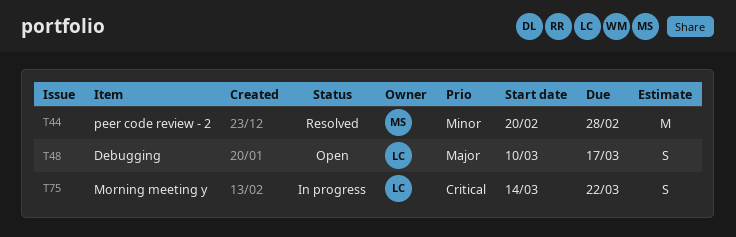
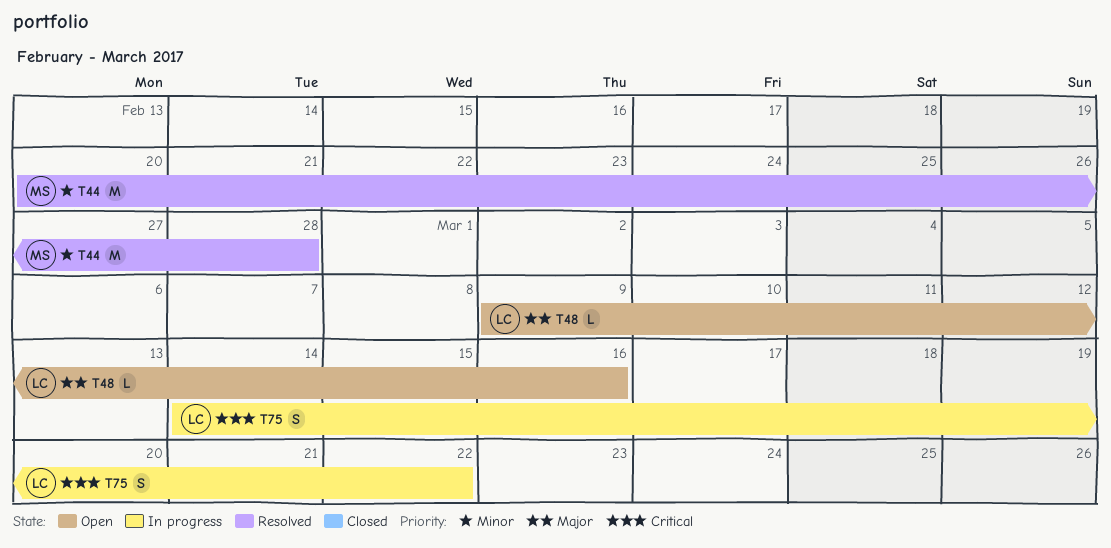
T48, estimate: S -> L
T48, start: Mar 10 -> Mar 9
T48, due: Mar 17 -> Mar 16

